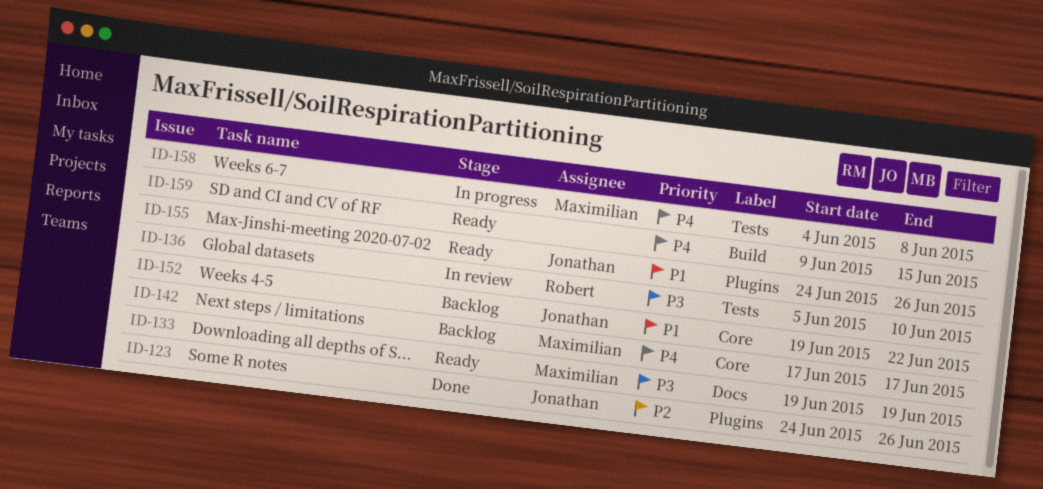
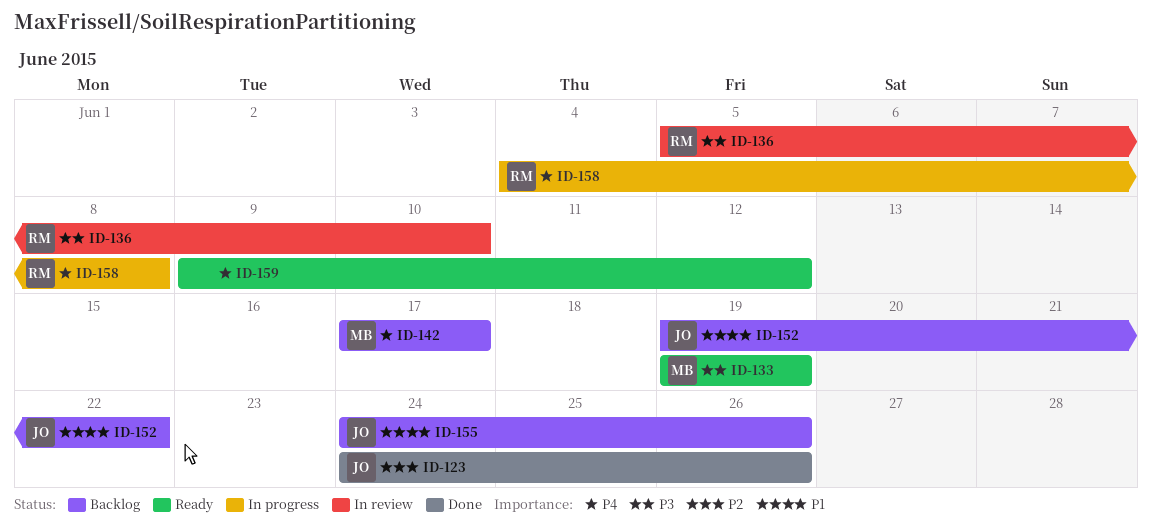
ID-155, status: Ready -> Backlog
ID-158, owner: Maximilian -> Robert
ID-159, due: Jun 15 -> Jun 12

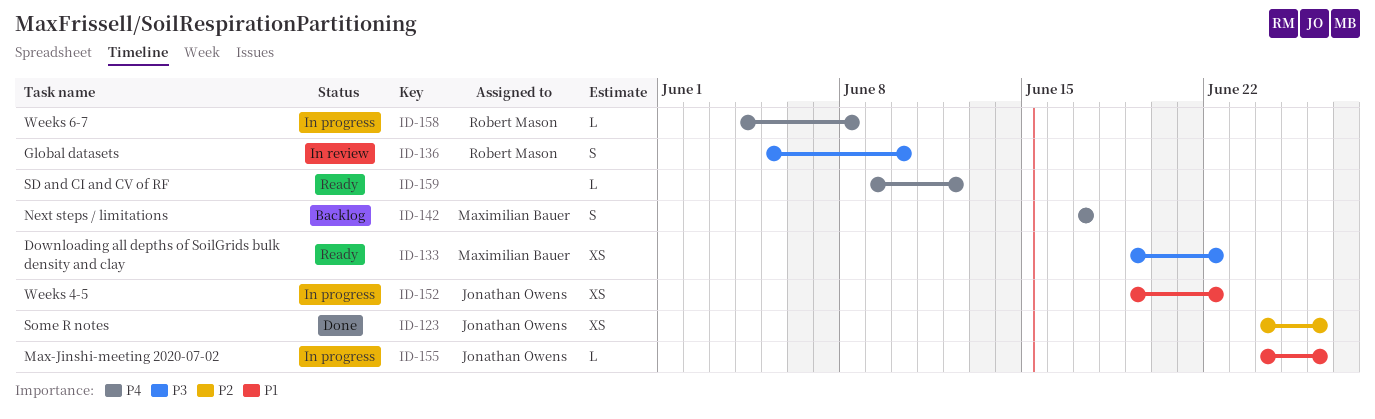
ID-133, due: Jun 19 -> Jun 22
ID-152, status: Backlog -> In progress
ID-155, status: Backlog -> In progress

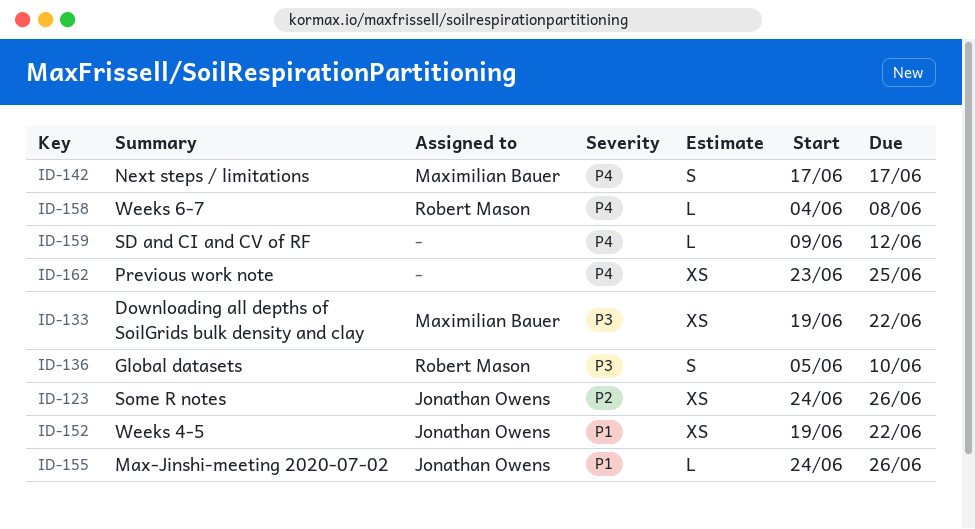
ID-162: none -> present

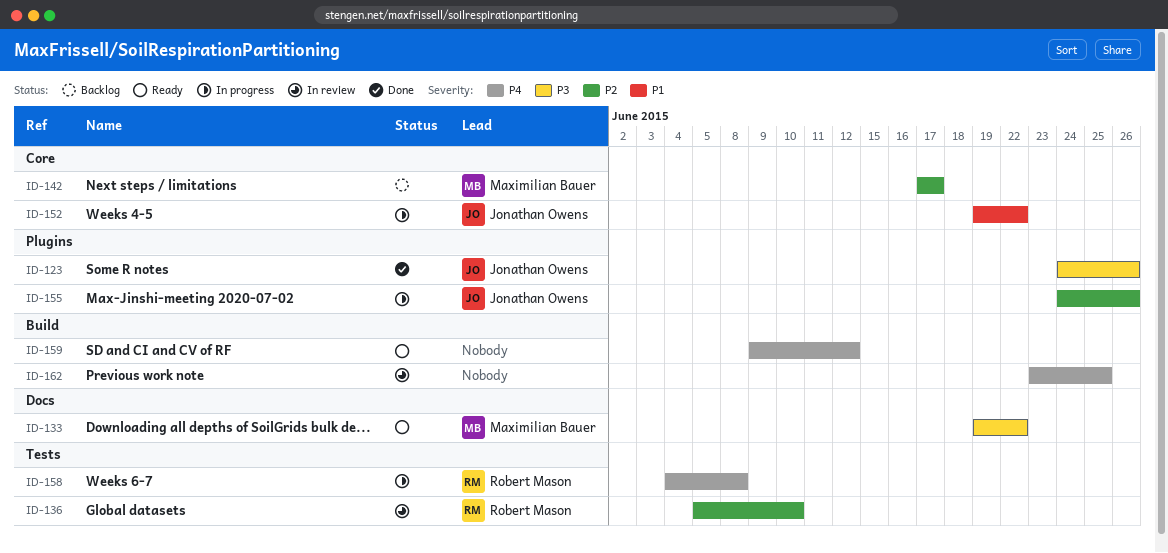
ID-123, priority: P2 -> P3
ID-136, priority: P3 -> P2
ID-142, priority: P4 -> P2
ID-155, priority: P1 -> P2

